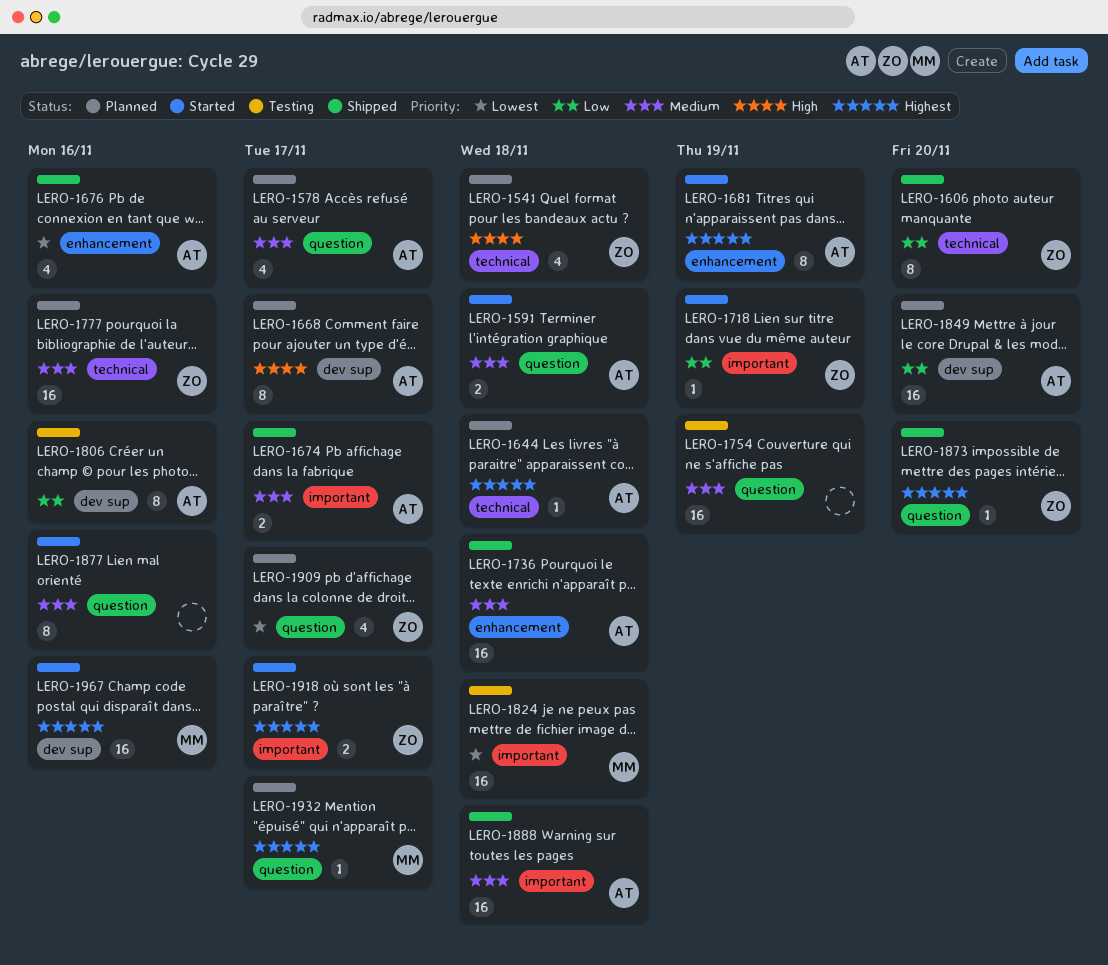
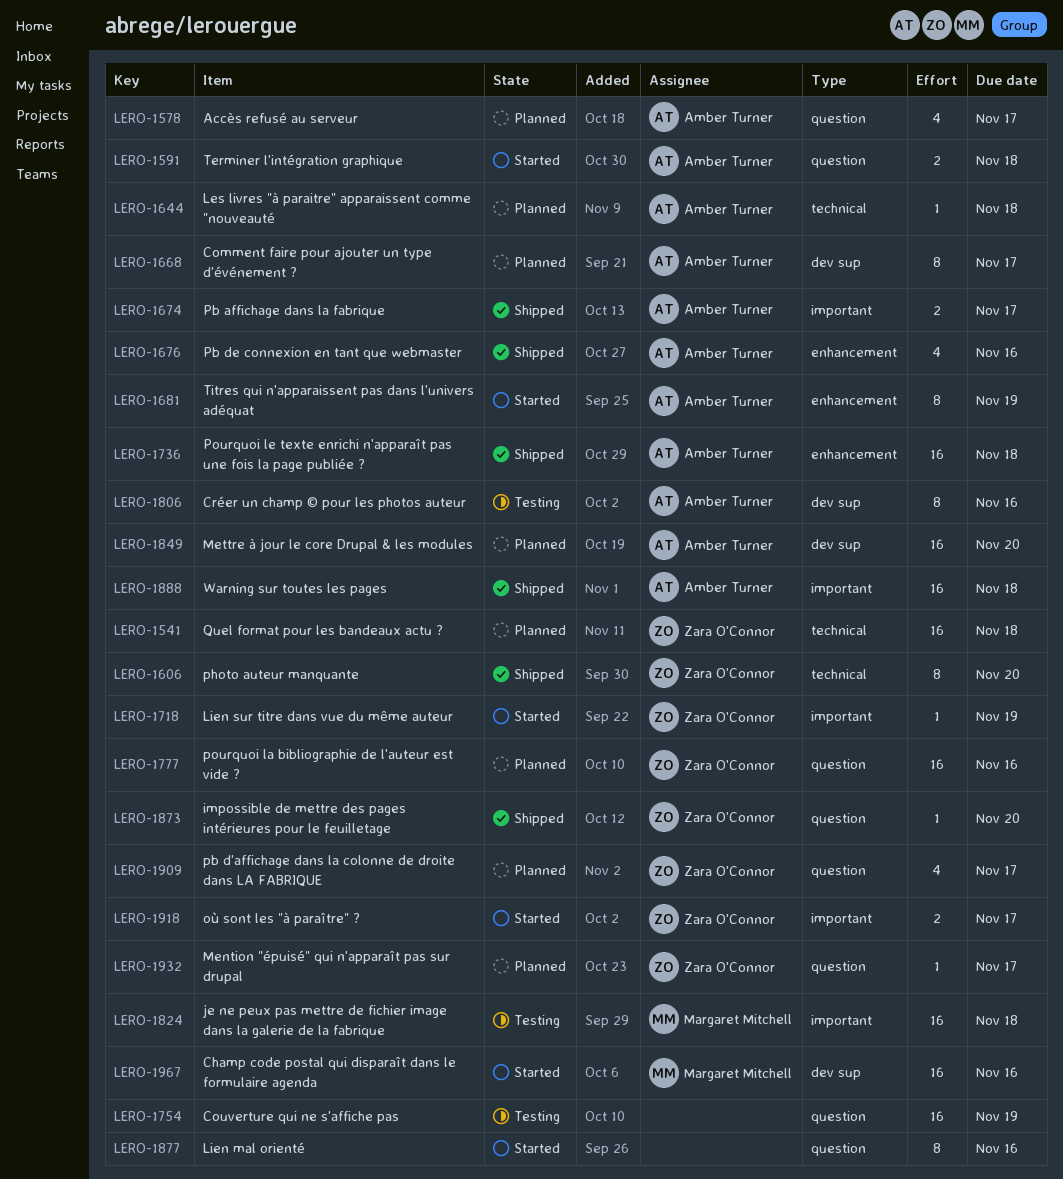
LERO-1541, estimate: 4 -> 16
LERO-1777, label: technical -> question
LERO-1932, owner: Margaret Mitchell -> Zara O'Connor

